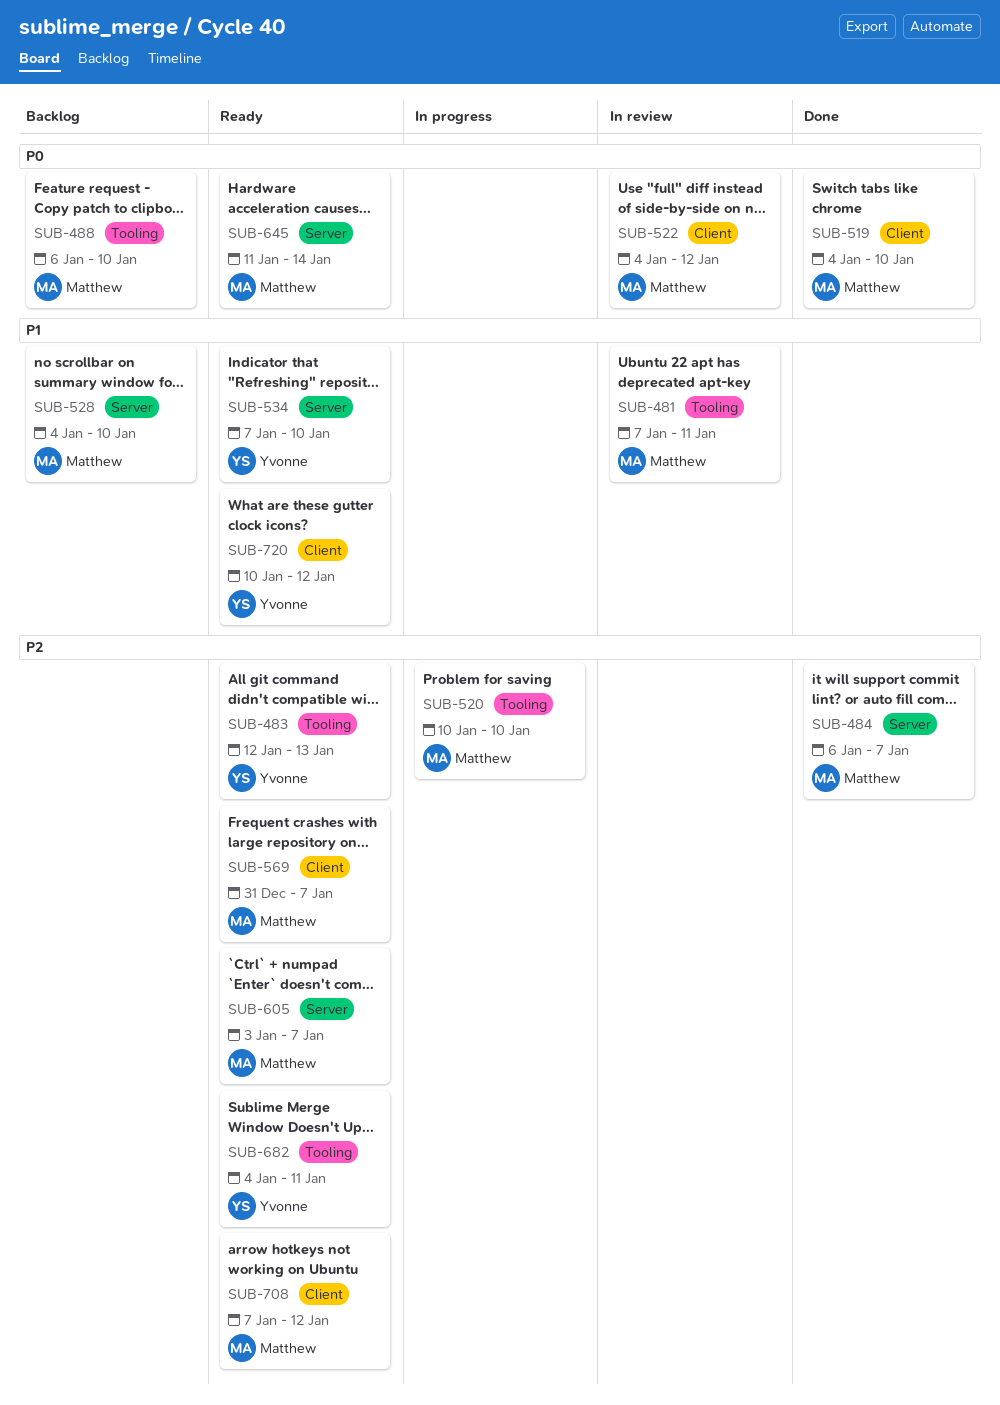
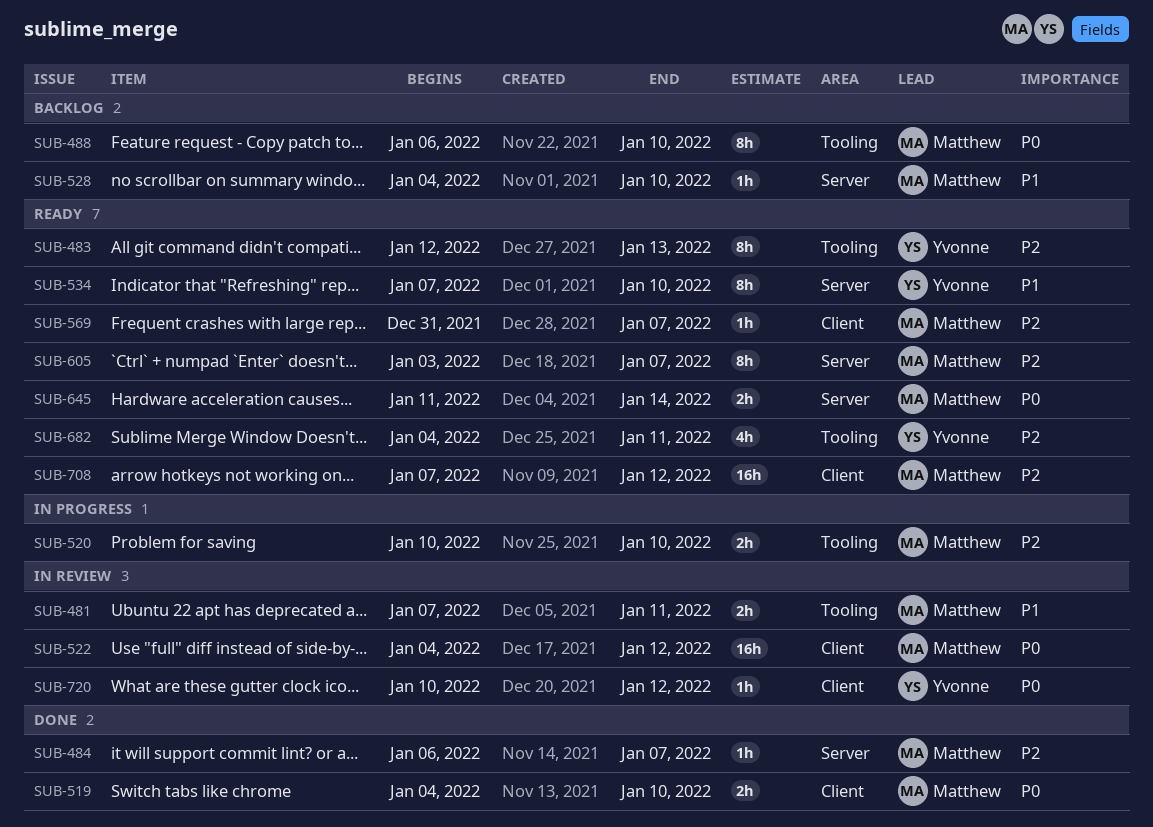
SUB-720, status: Ready -> In review
SUB-720, priority: P1 -> P0

